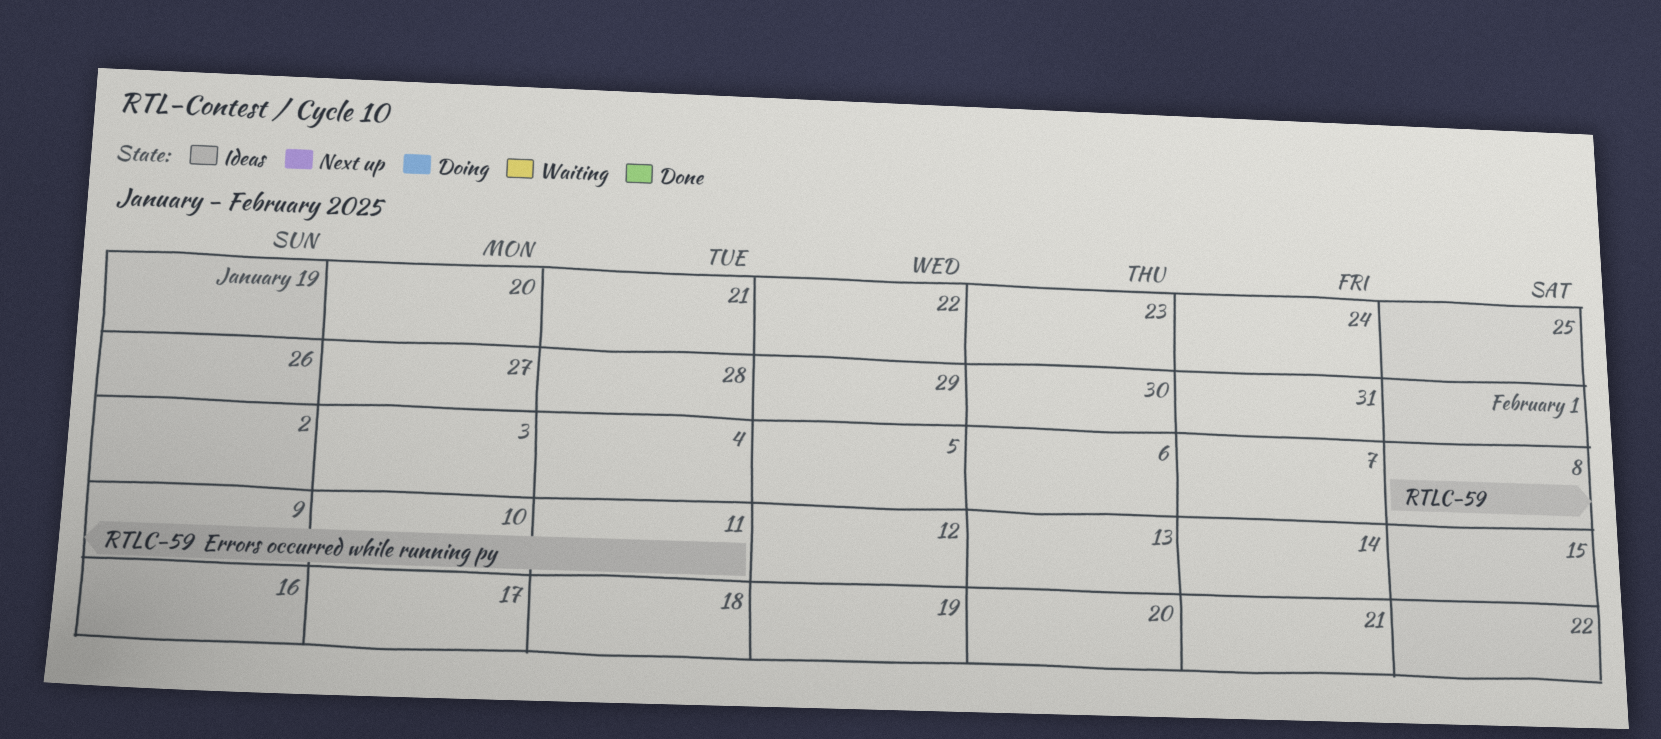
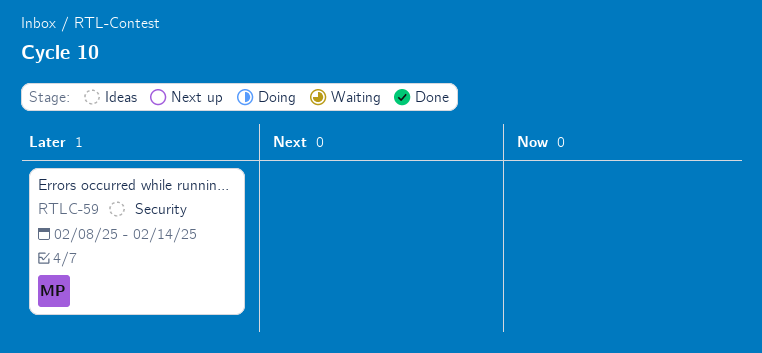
RTLC-59, due: Feb 11 -> Feb 14

